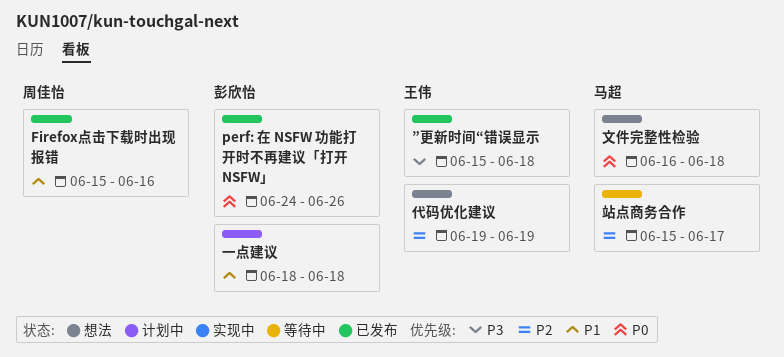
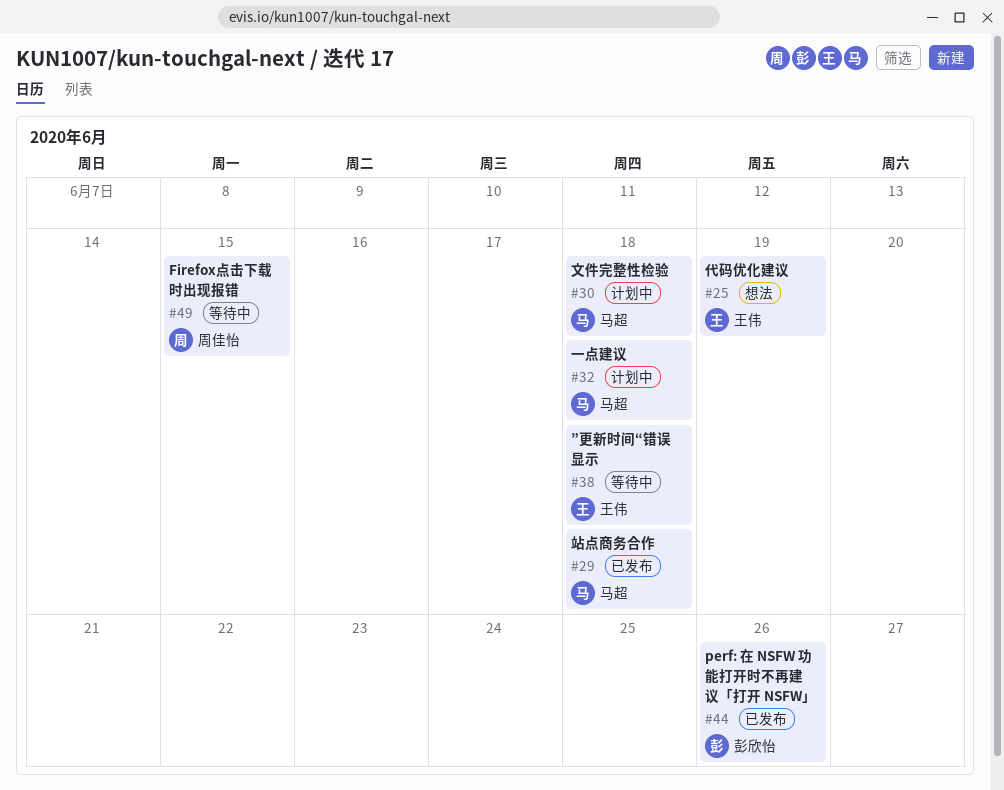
Firefox点击下载时出现报错, status: 已发布 -> 等待中
Firefox点击下载时出现报错, due: Jun 16 -> Jun 15
”更新时间“错误显示, status: 已发布 -> 等待中
一点建议, owner: 彭欣怡 -> 马超
文件完整性检验, status: 想法 -> 计划中
站点商务合作, status: 等待中 -> 已发布
站点商务合作, due: Jun 17 -> Jun 18

